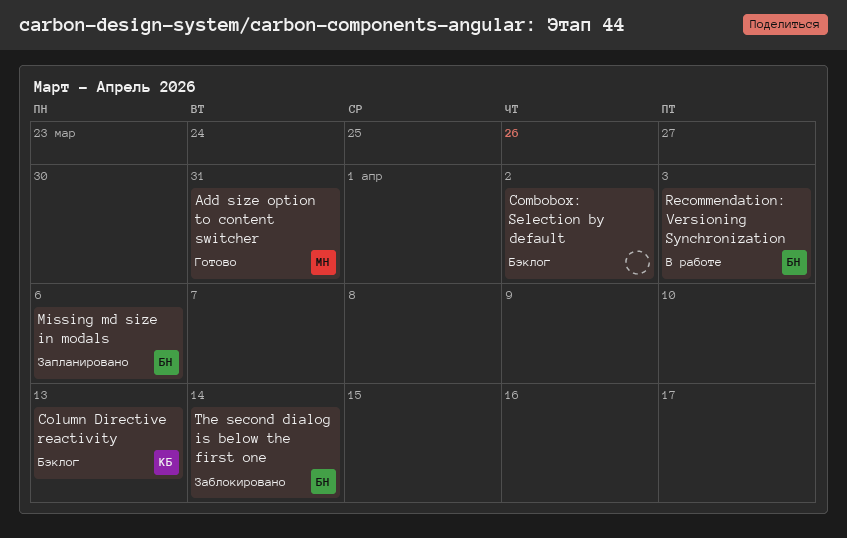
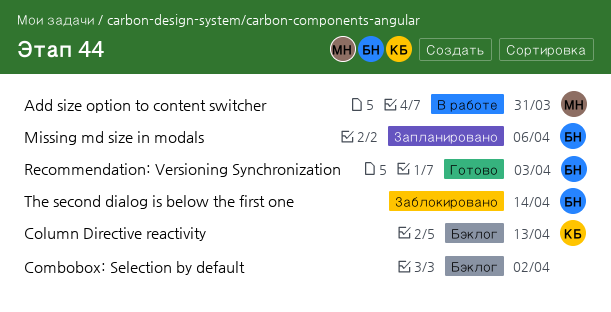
Add size option to content switcher, status: Готово -> В работе
Recommendation: Versioning Synchronization, status: В работе -> Готово

